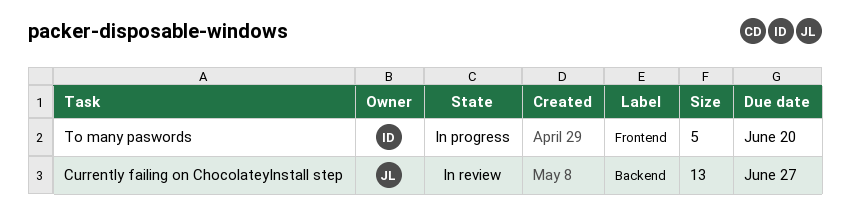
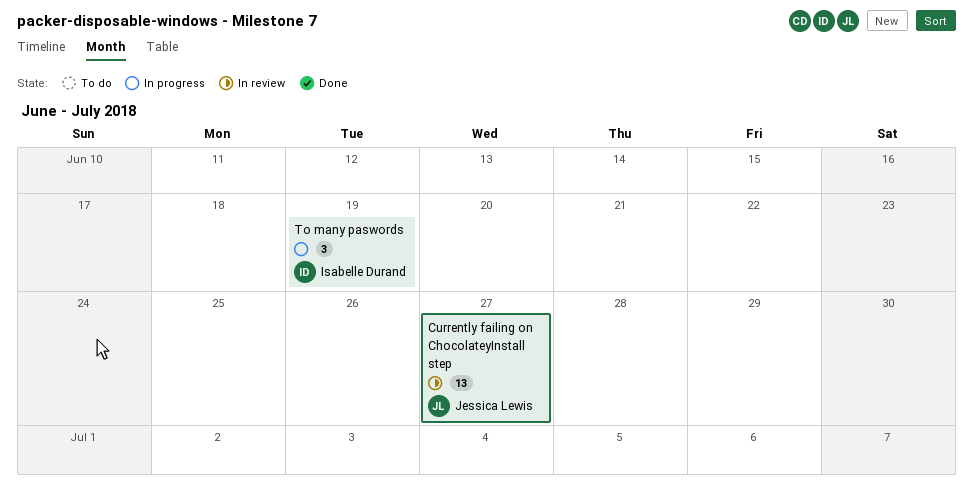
To many paswords, estimate: 5 -> 3
To many paswords, due: Jun 20 -> Jun 19

